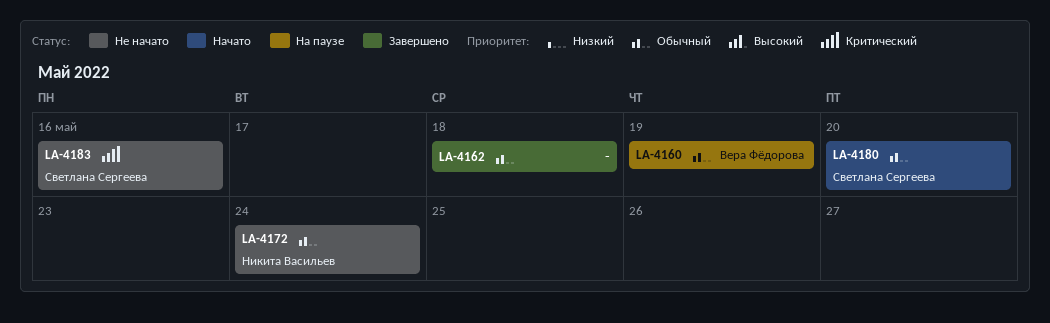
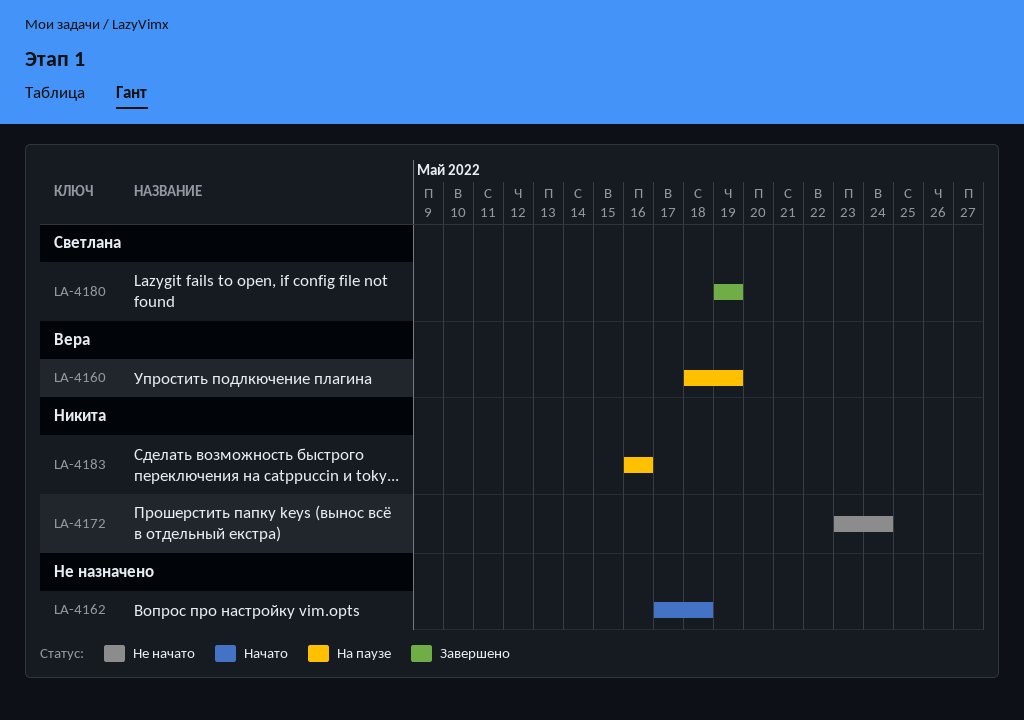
LA-4162, status: Завершено -> Начато
LA-4180, status: Начато -> Завершено
LA-4180, due: May 20 -> May 19
LA-4183, status: Не начато -> На паузе
LA-4183, owner: Светлана Сергеева -> Никита Васильев

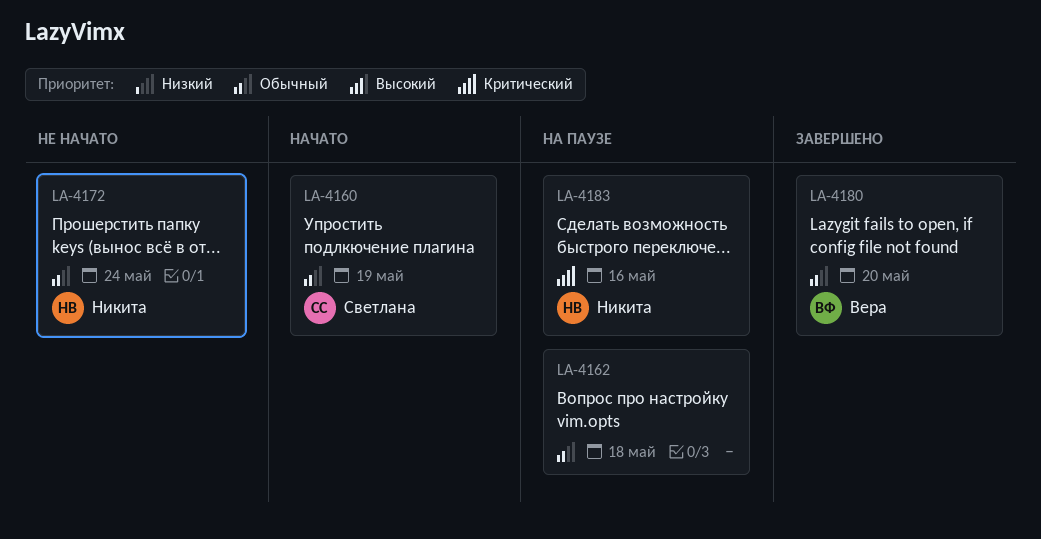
LA-4160, status: На паузе -> Начато
LA-4160, owner: Вера -> Светлана
LA-4162, status: Начато -> На паузе
LA-4180, owner: Светлана -> Вера
LA-4180, due: May 19 -> May 20

